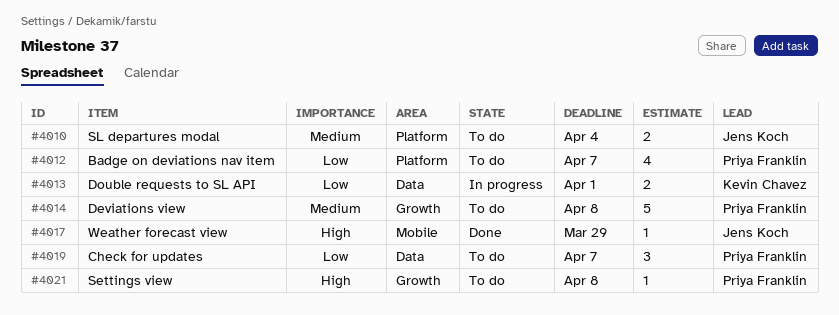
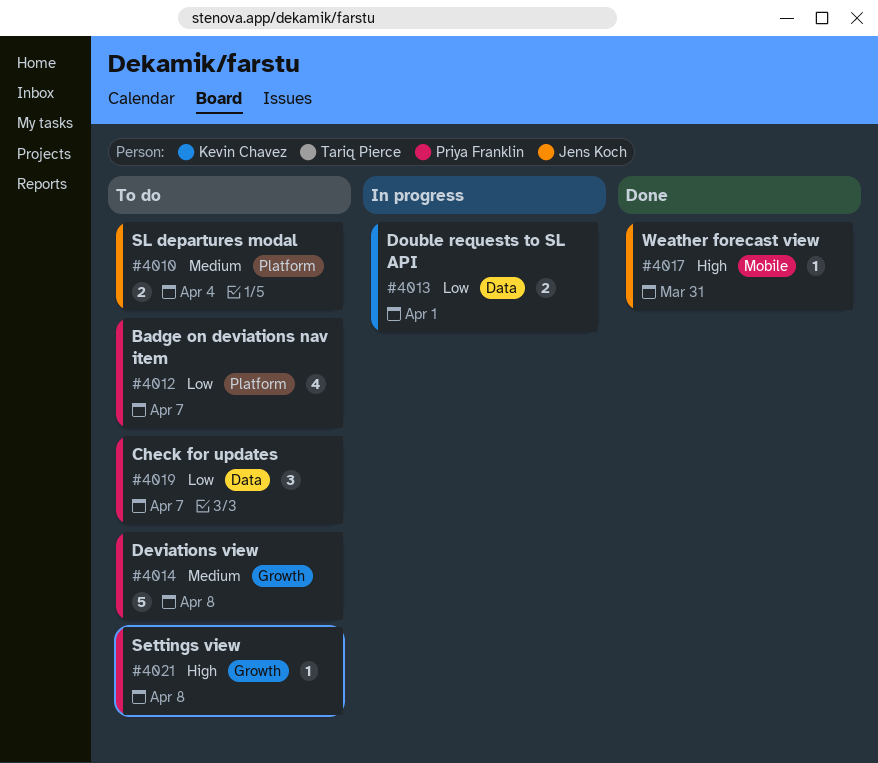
#4017, due: Mar 29 -> Mar 31

